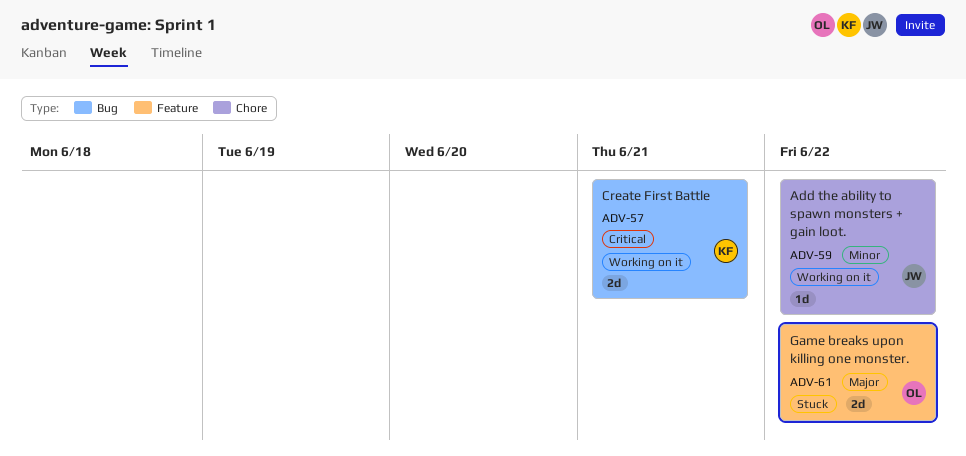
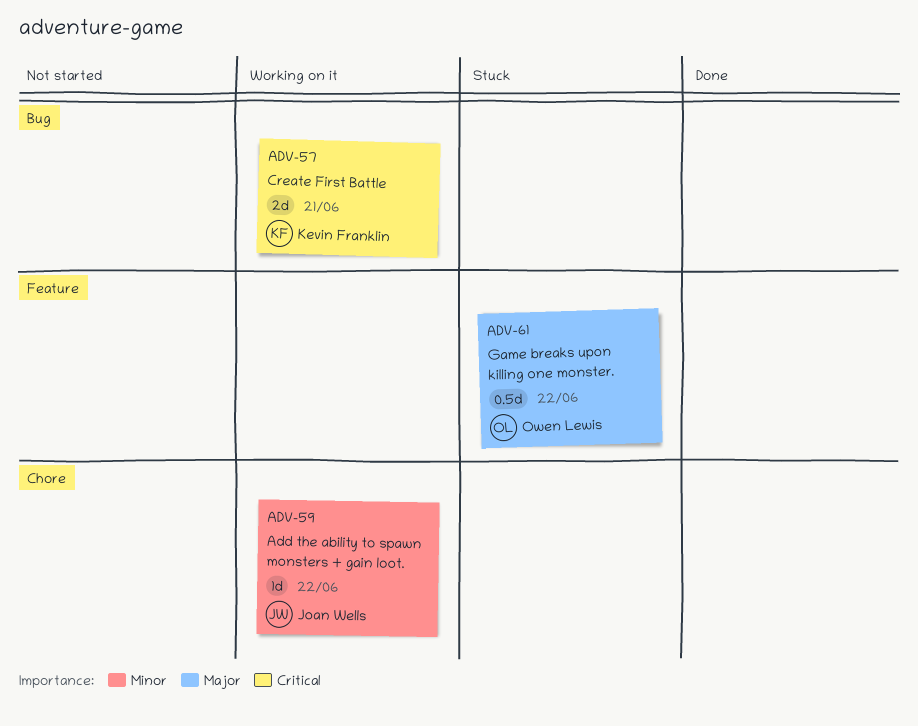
ADV-61, estimate: 2d -> 0.5d

